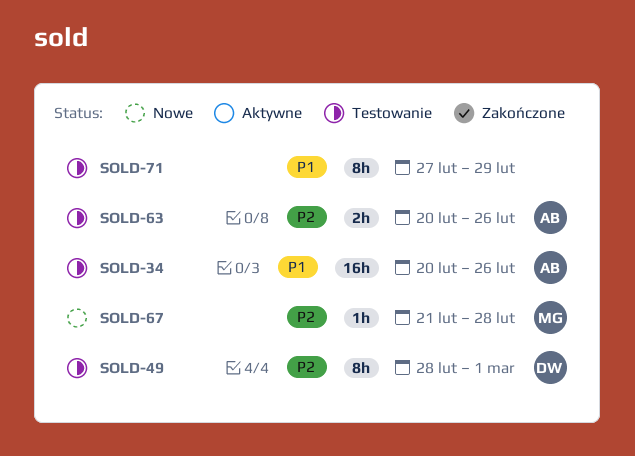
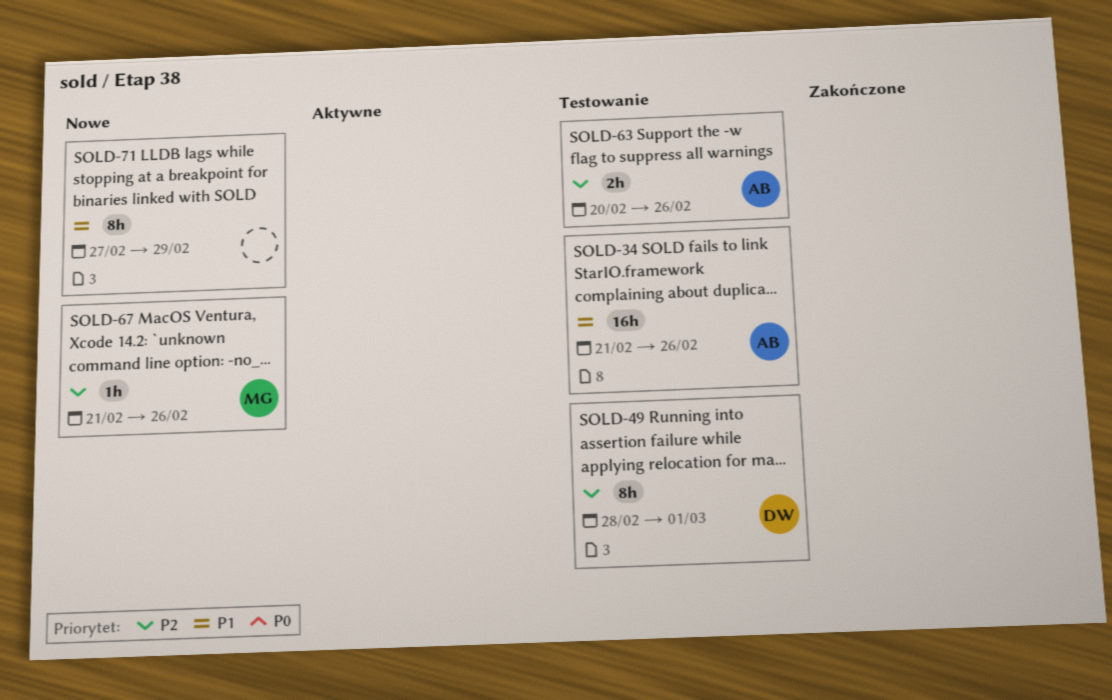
SOLD-34, start: Feb 20 -> Feb 21
SOLD-67, due: Feb 28 -> Feb 26
SOLD-71, status: Testowanie -> Nowe

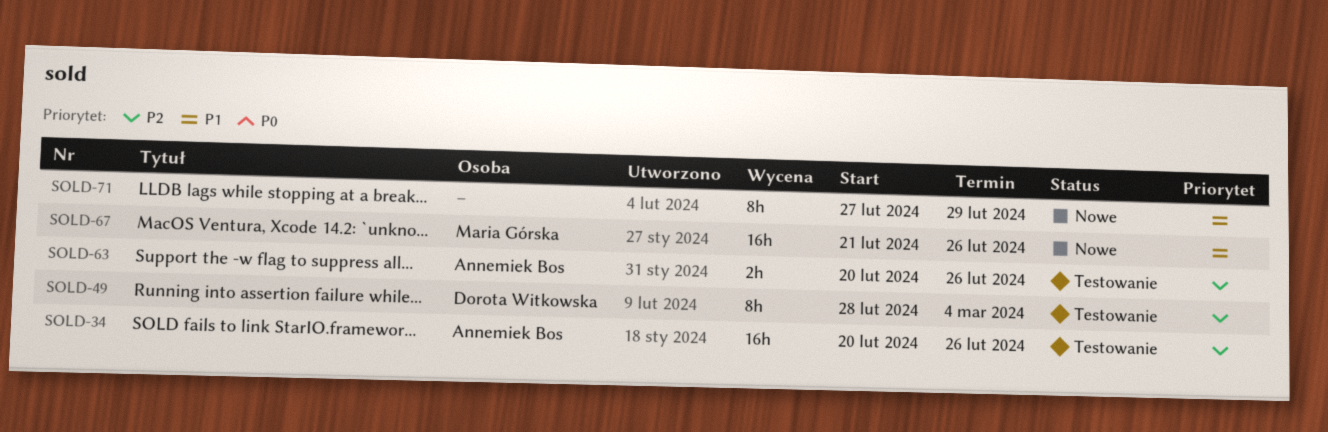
SOLD-34, priority: P1 -> P2
SOLD-34, start: Feb 21 -> Feb 20
SOLD-49, due: Mar 1 -> Mar 4
SOLD-67, priority: P2 -> P1
SOLD-67, estimate: 1h -> 16h

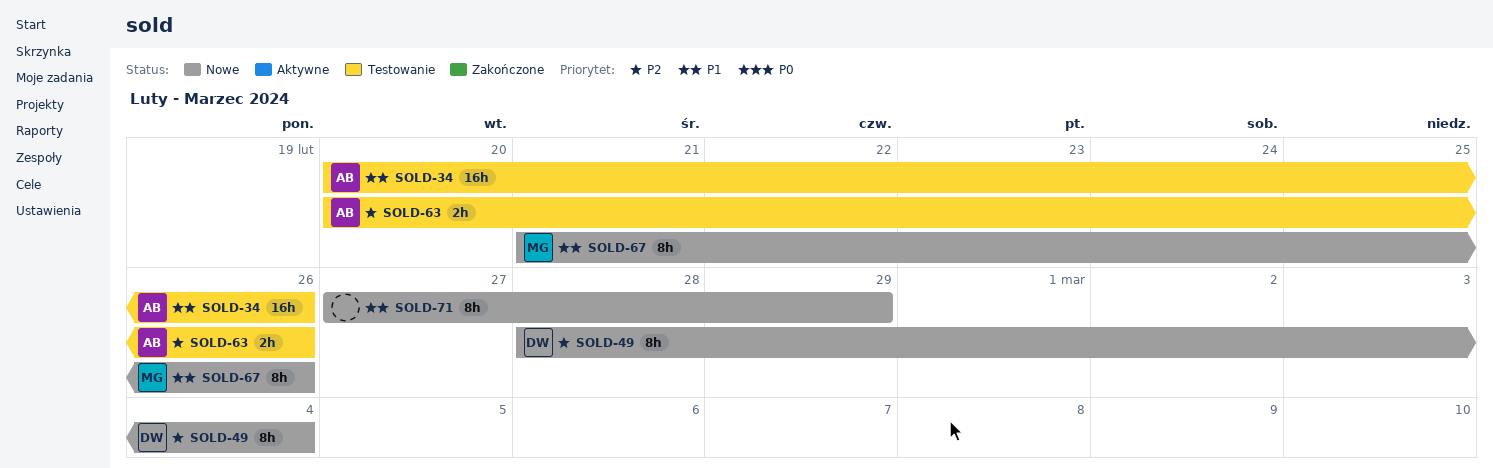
SOLD-34, priority: P2 -> P1
SOLD-49, status: Testowanie -> Nowe
SOLD-67, estimate: 16h -> 8h

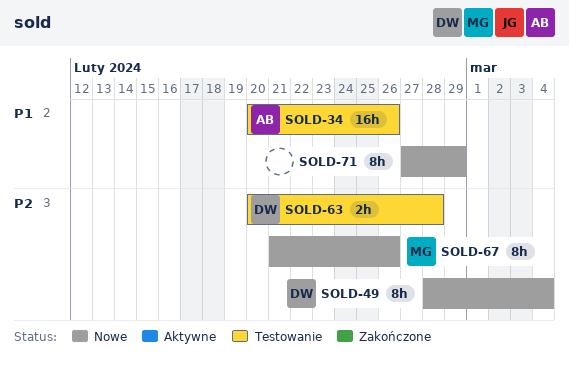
SOLD-63, owner: AB -> DW
SOLD-63, due: Feb 26 -> Feb 28
SOLD-67, priority: P1 -> P2

